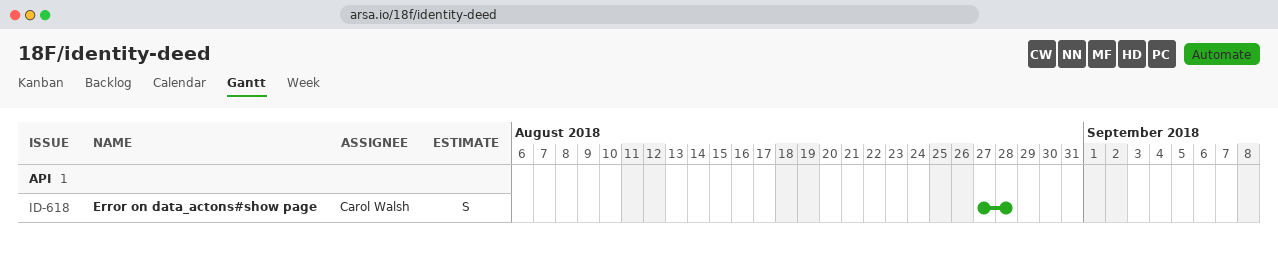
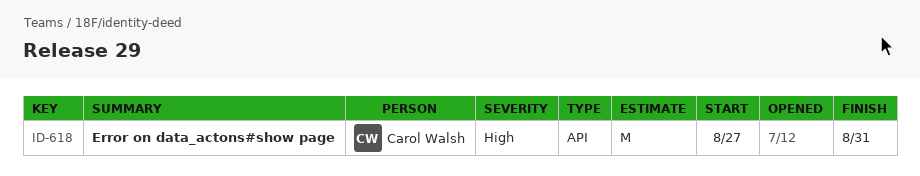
ID-618, estimate: S -> M
ID-618, due: Aug 28 -> Aug 31

